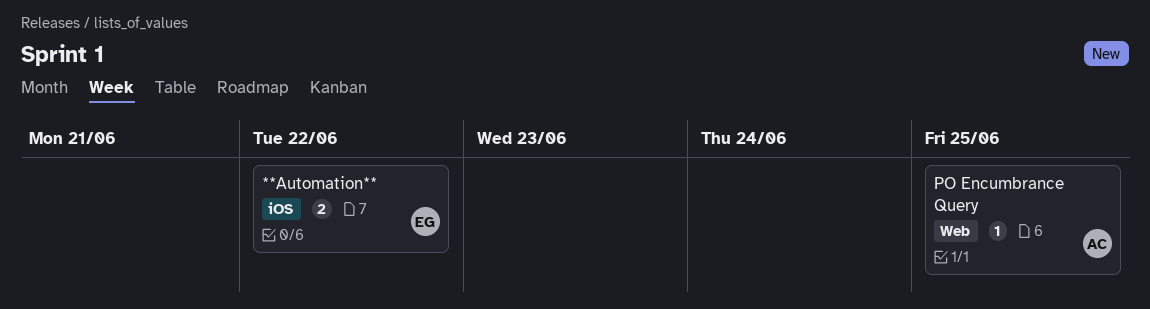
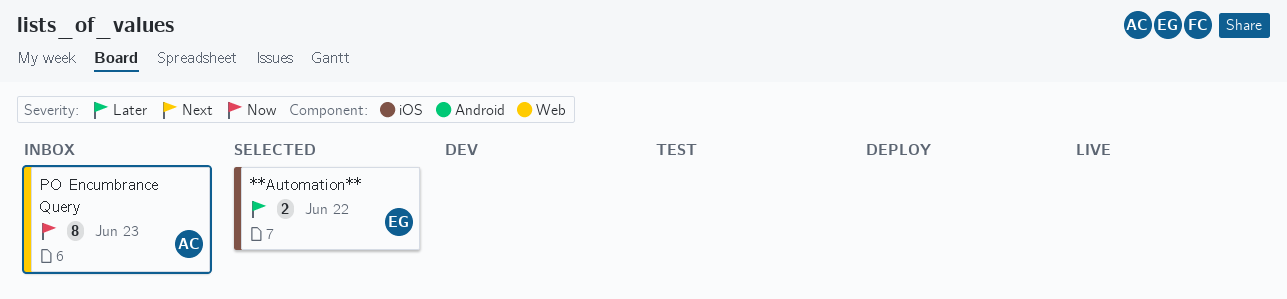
PO Encumbrance Query, estimate: 1 -> 8
PO Encumbrance Query, due: Jun 25 -> Jun 23

